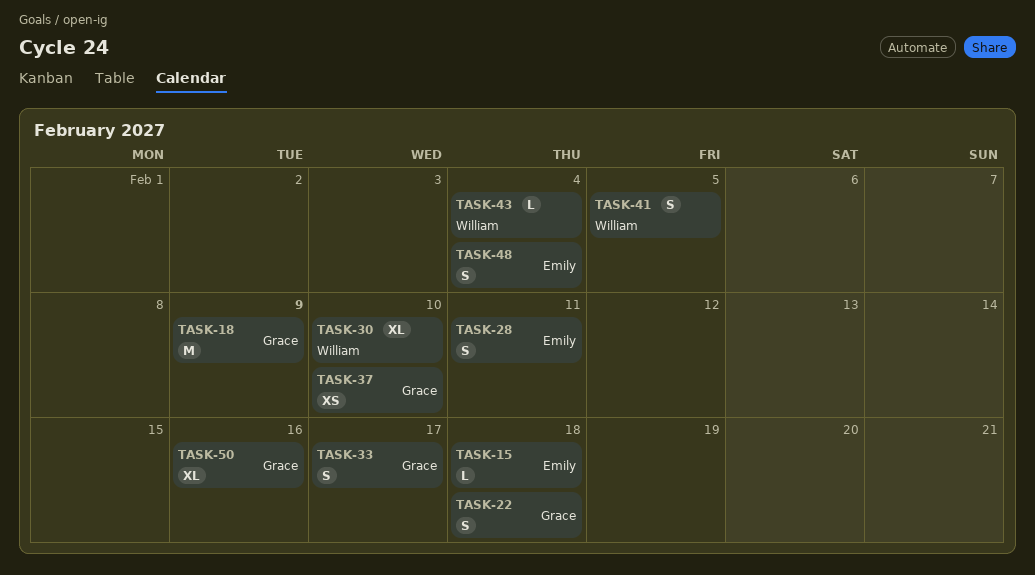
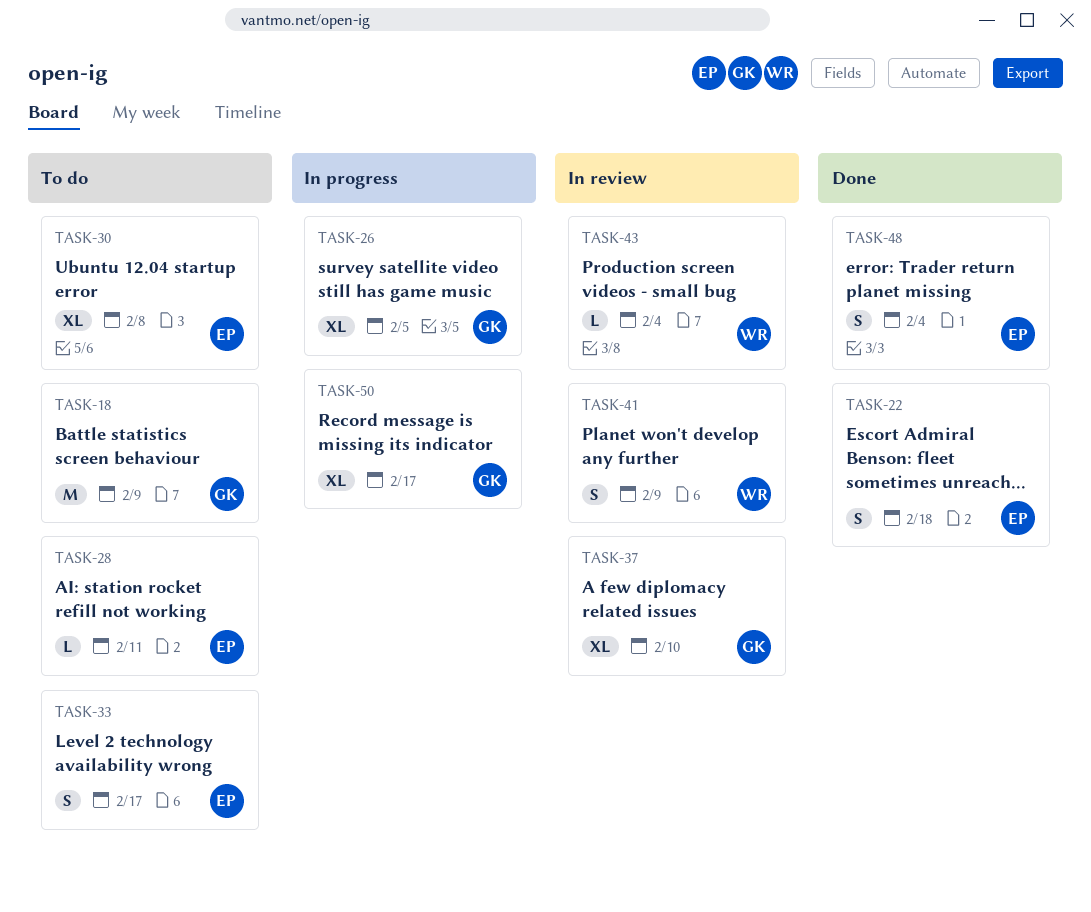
TASK-15: present -> none
TASK-22, owner: Grace -> Emily
TASK-26: none -> present
TASK-28, estimate: S -> L
TASK-30, owner: William -> Emily
TASK-30, due: Feb 10 -> Feb 8
TASK-33, owner: Grace -> Emily
TASK-37, estimate: XS -> XL
TASK-41, due: Feb 5 -> Feb 9
TASK-50, due: Feb 16 -> Feb 17

